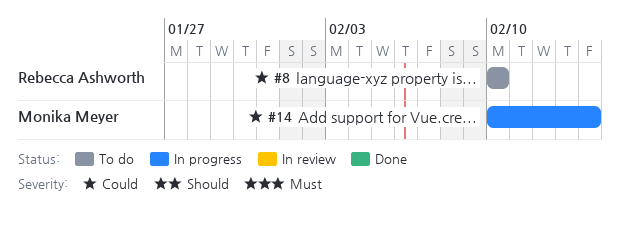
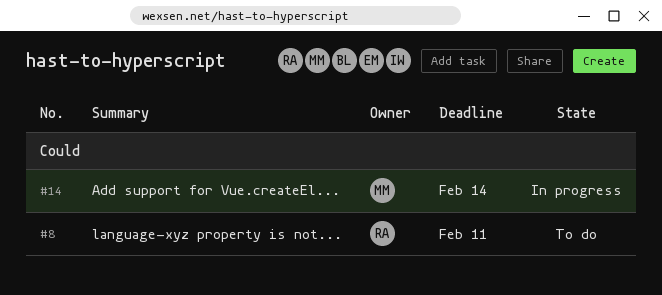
#8, due: Feb 10 -> Feb 11

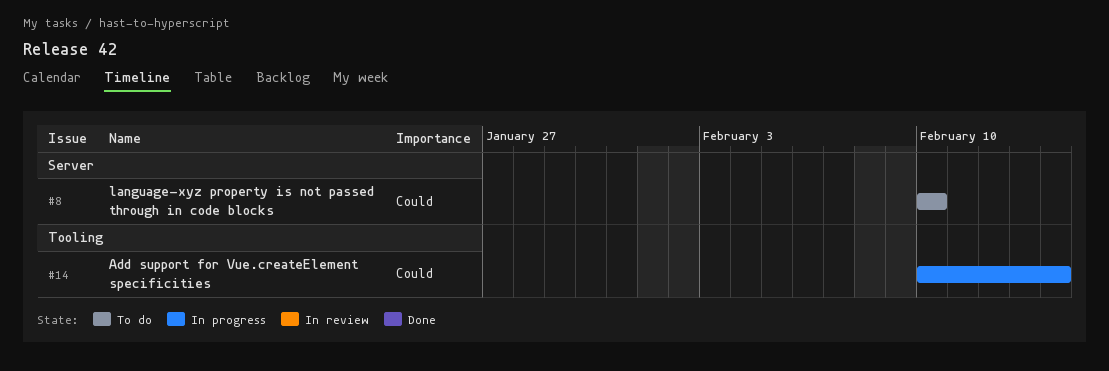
#8, due: Feb 11 -> Feb 10

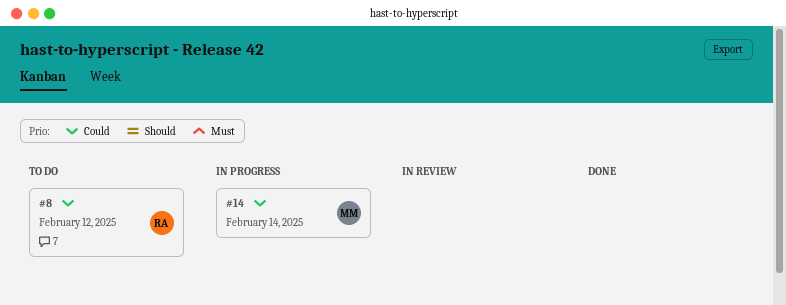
#8, due: Feb 10 -> Feb 12

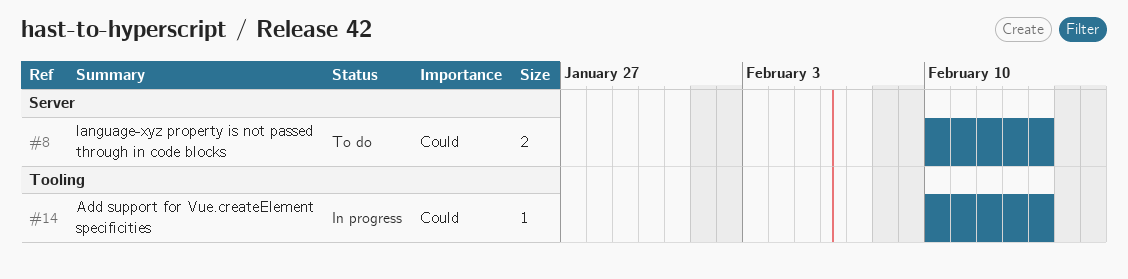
#8, due: Feb 12 -> Feb 14

